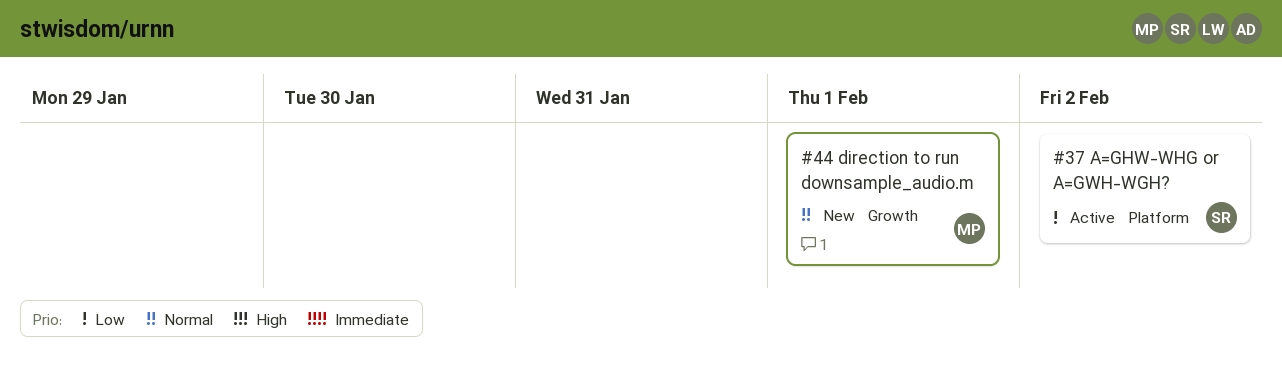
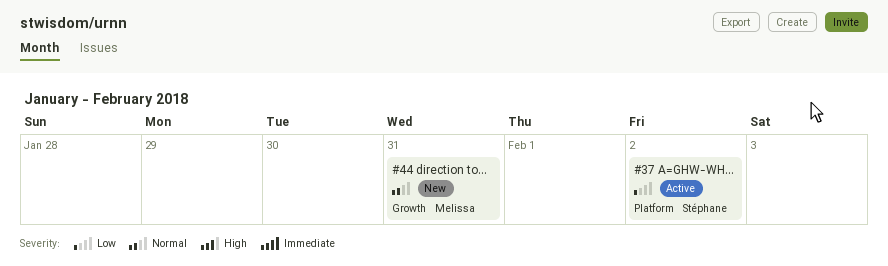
#44, due: Feb 1 -> Jan 31

